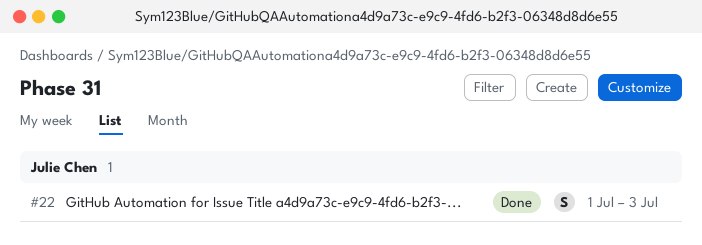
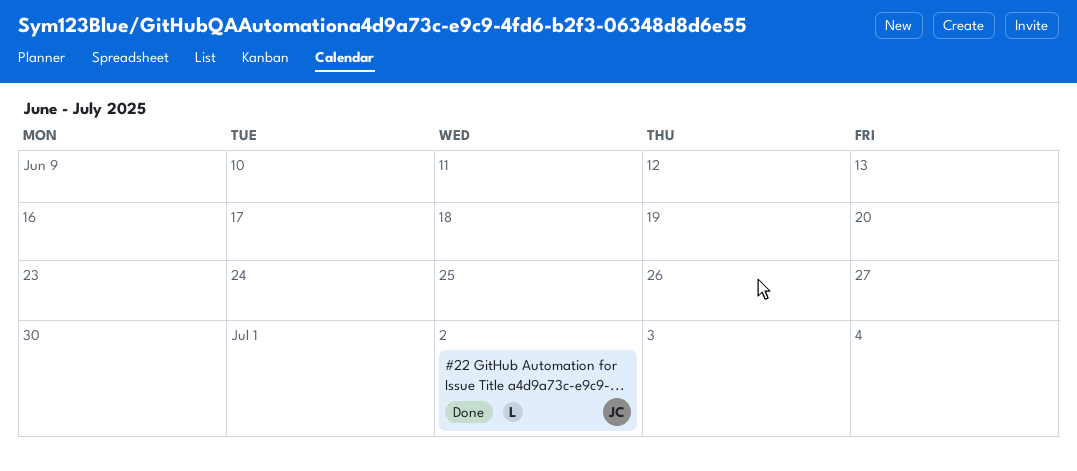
#22, estimate: S -> L
#22, due: Jul 3 -> Jul 2

